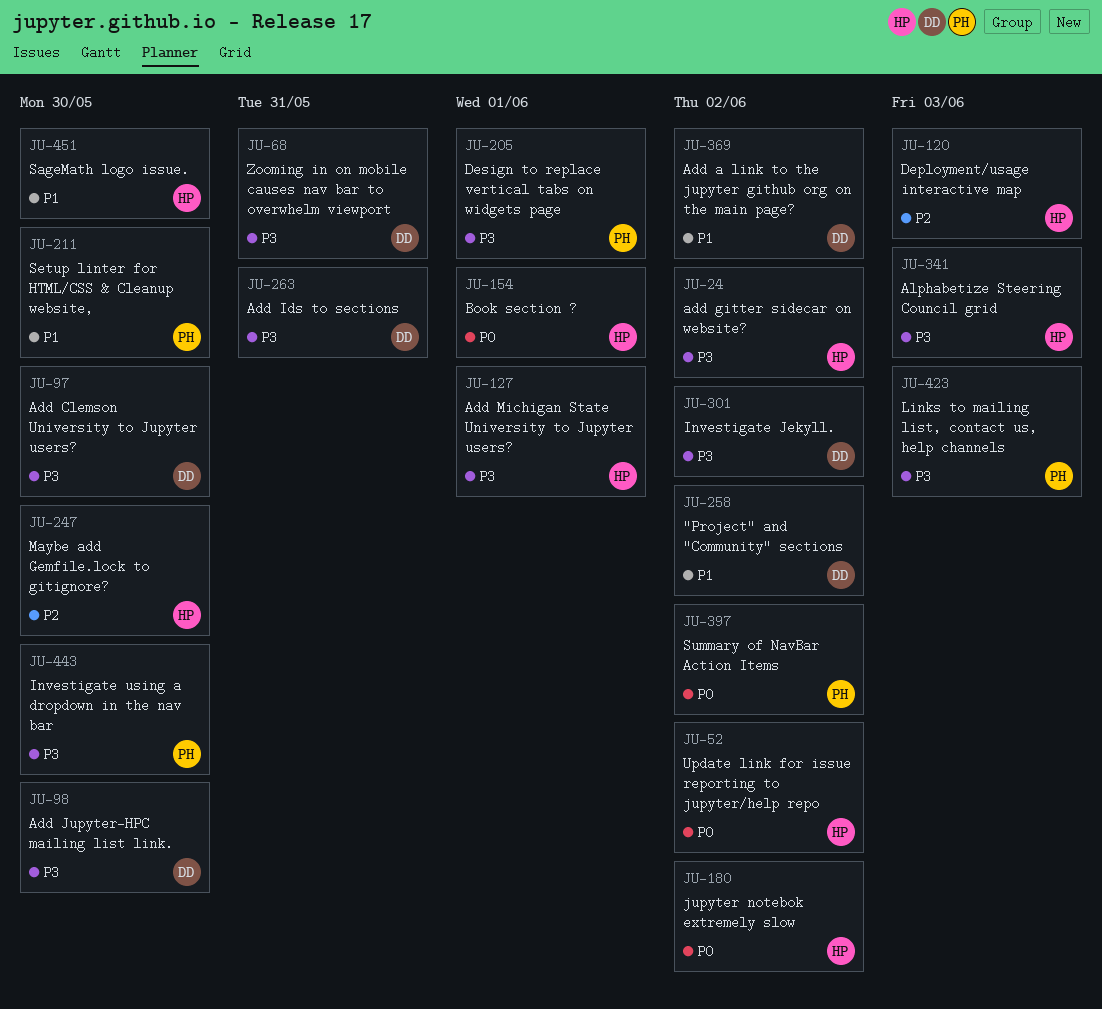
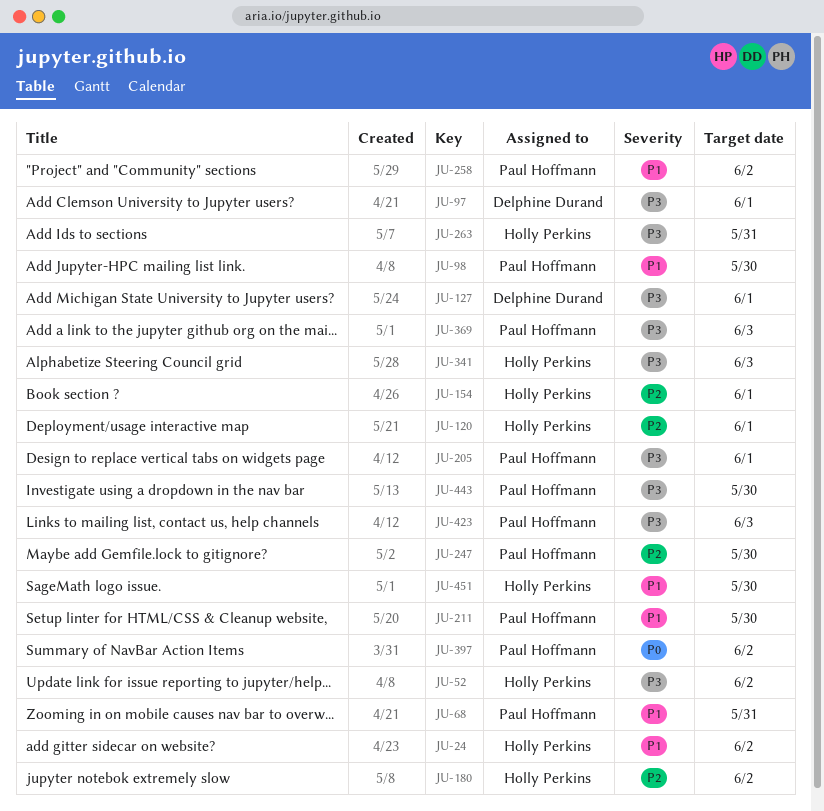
JU-24, priority: P3 -> P1
JU-52, priority: P0 -> P3
JU-68, owner: Delphine Durand -> Paul Hoffmann
JU-68, priority: P3 -> P1
JU-97, due: May 30 -> Jun 1
JU-98, owner: Delphine Durand -> Paul Hoffmann
JU-98, priority: P3 -> P1
JU-120, due: Jun 3 -> Jun 1
JU-127, owner: Holly Perkins -> Delphine Durand
JU-154, priority: P0 -> P2
JU-180, priority: P0 -> P2
JU-247, owner: Holly Perkins -> Paul Hoffmann
JU-258, owner: Delphine Durand -> Paul Hoffmann
JU-263, owner: Delphine Durand -> Holly Perkins
JU-301: present -> none
JU-369, owner: Delphine Durand -> Paul Hoffmann
JU-369, priority: P1 -> P3
JU-369, due: Jun 2 -> Jun 3

